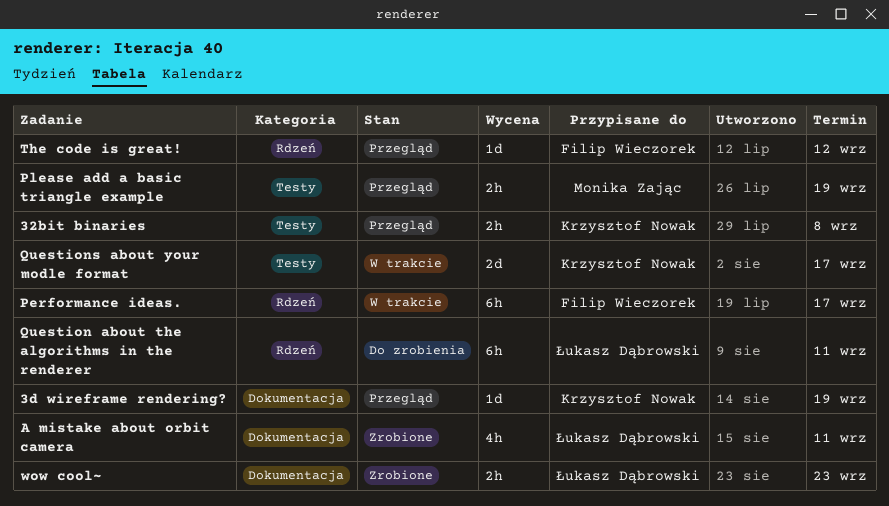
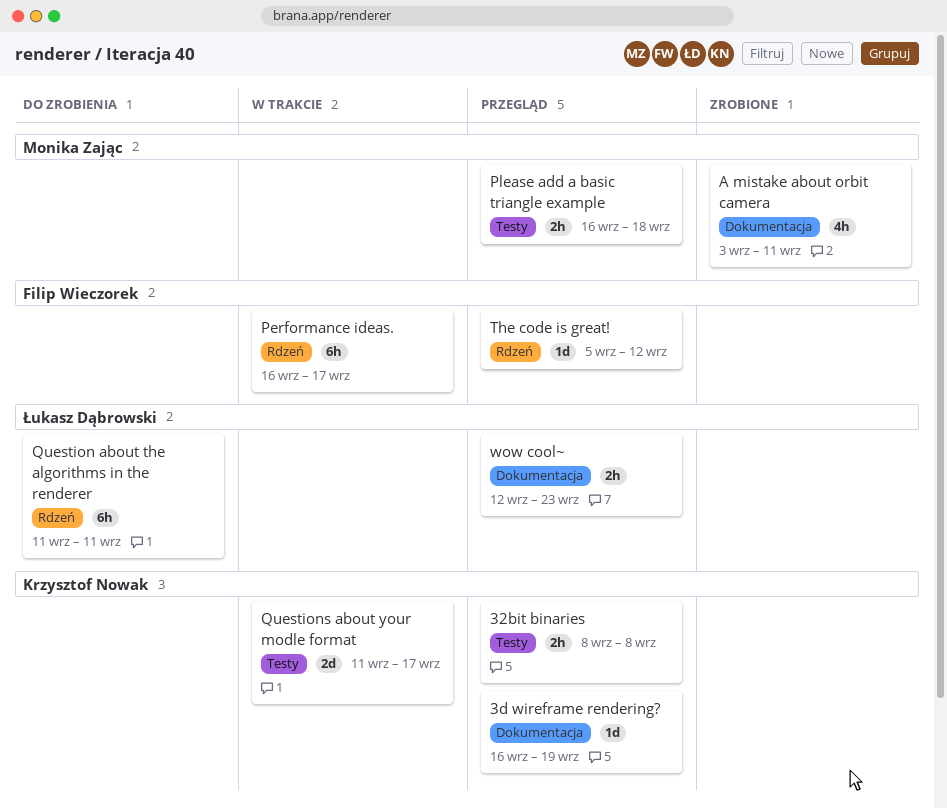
A mistake about orbit camera, owner: Łukasz Dąbrowski -> Monika Zając
Please add a basic triangle example, due: Sep 19 -> Sep 18
wow cool~, status: Zrobione -> Przegląd

